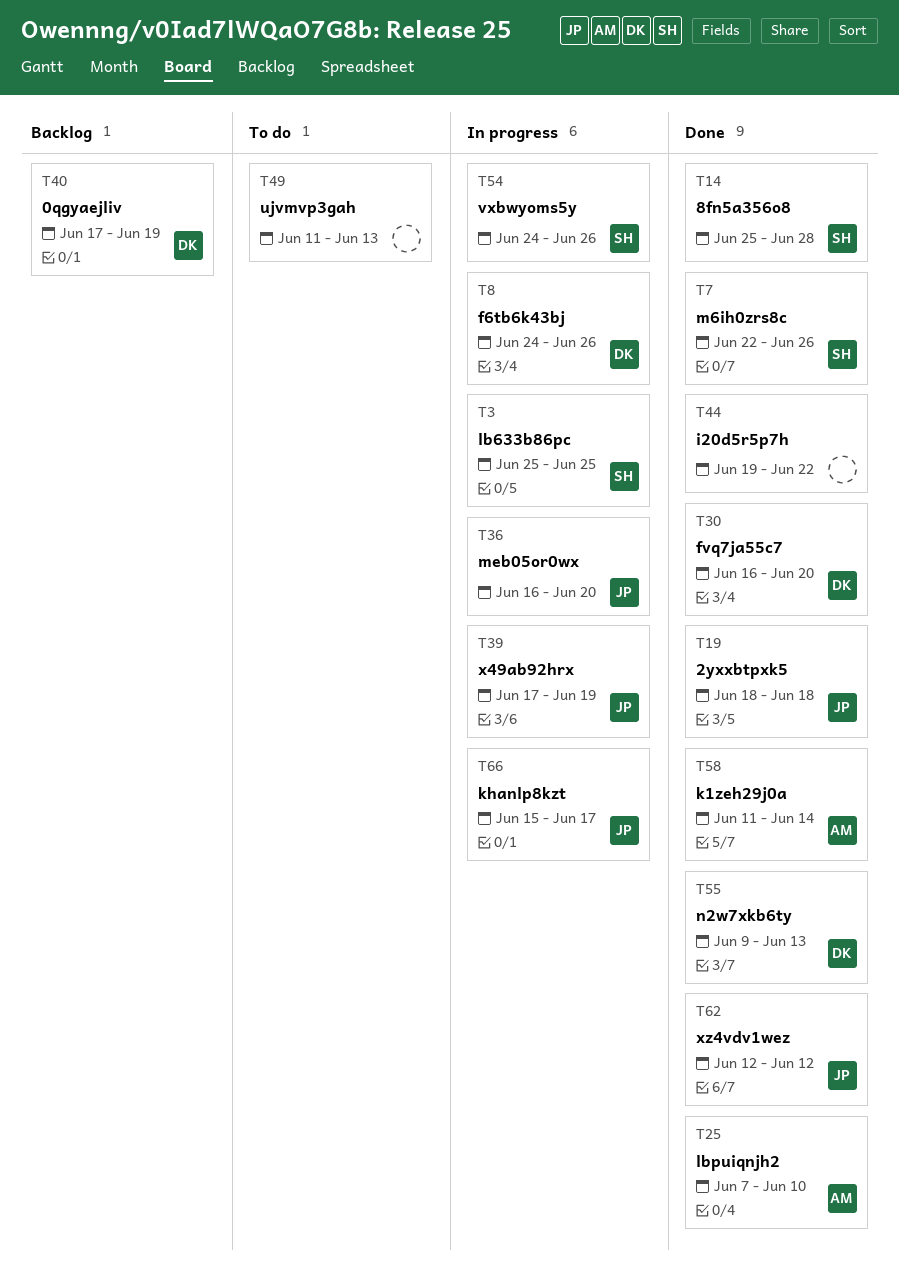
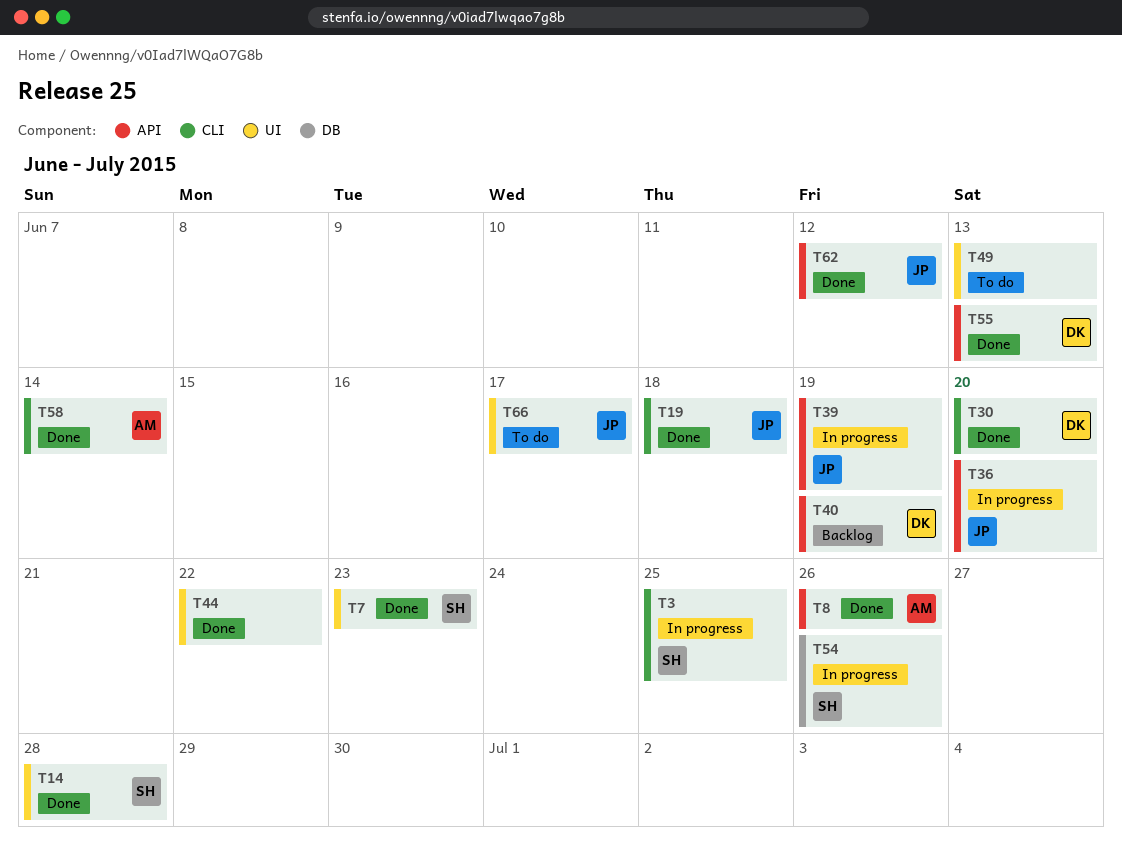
T7, due: Jun 26 -> Jun 23
T8, status: In progress -> Done
T8, owner: DK -> AM
T25: present -> none
T66, status: In progress -> To do

